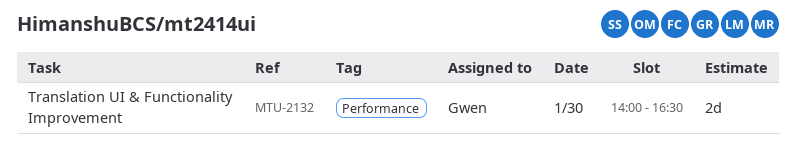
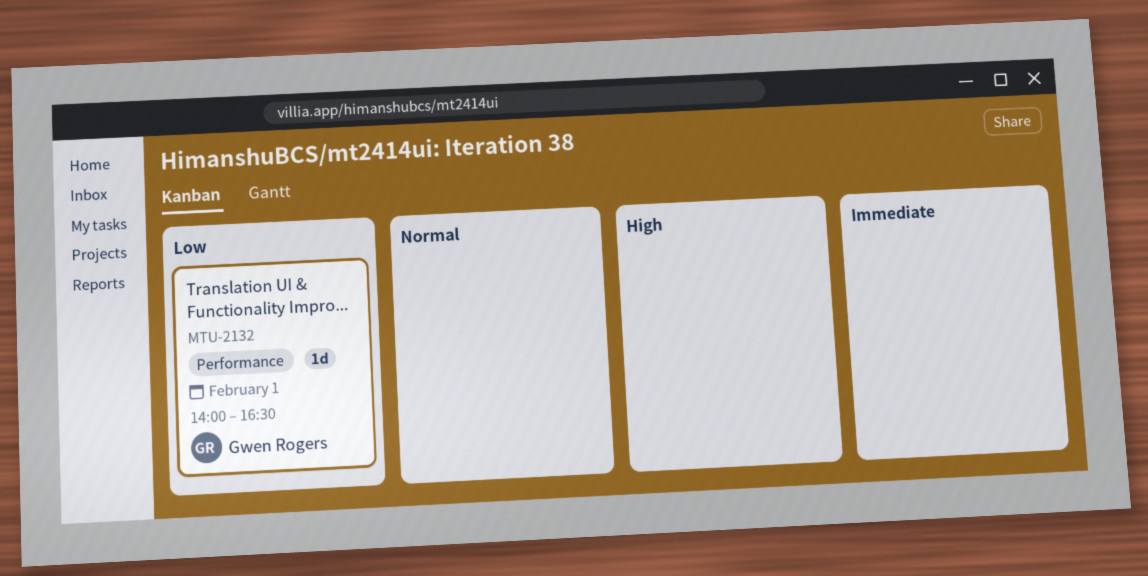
MTU-2132, estimate: 2d -> 1d
MTU-2132, day: Jan 30 -> Feb 1

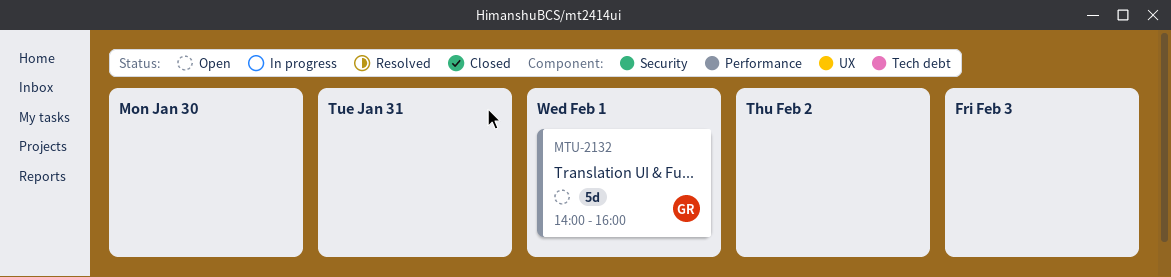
MTU-2132, estimate: 1d -> 5d
MTU-2132, ends: 16:30 -> 16:00

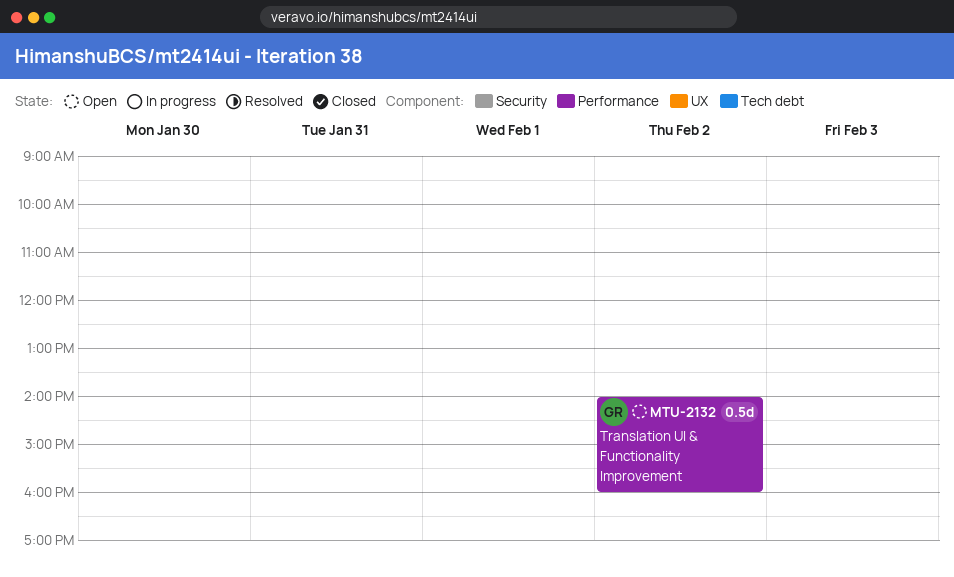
MTU-2132, estimate: 5d -> 0.5d
MTU-2132, day: Feb 1 -> Feb 2

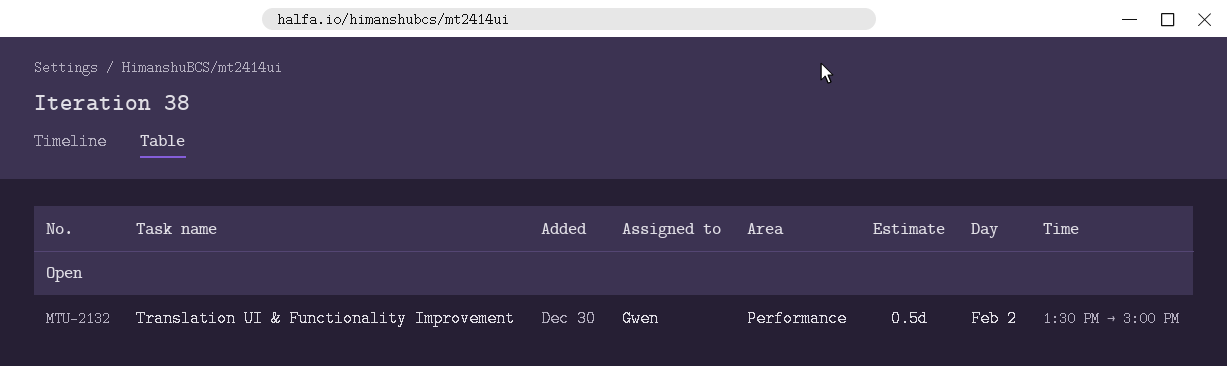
MTU-2132, begins: 14:00 -> 13:30
MTU-2132, ends: 16:00 -> 15:00

